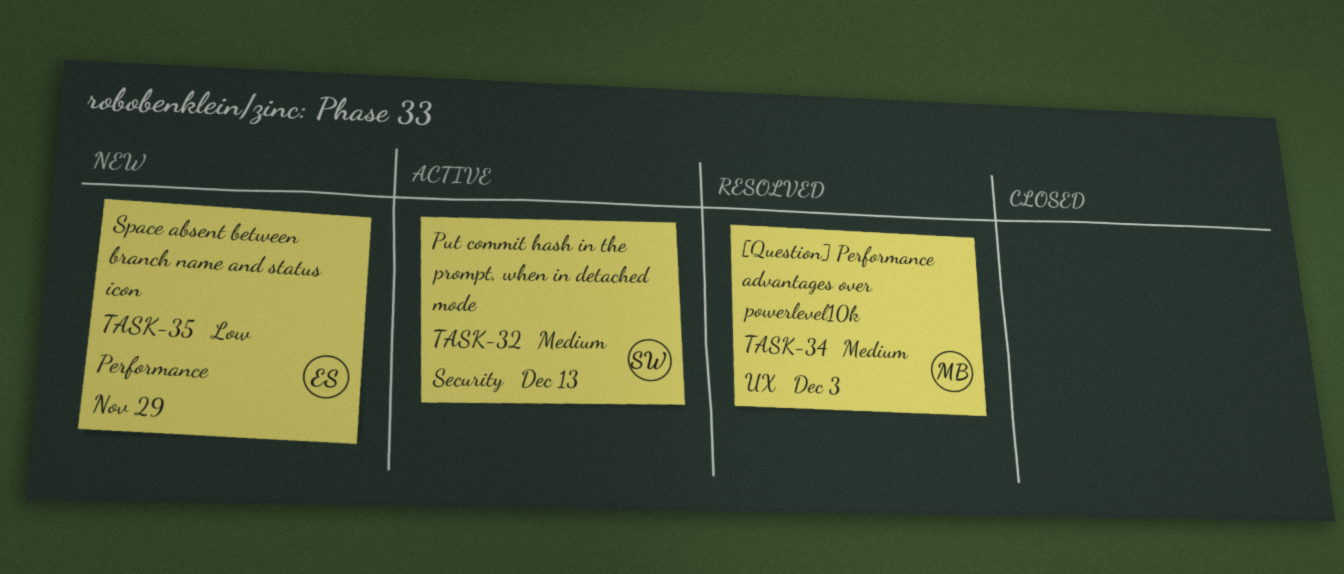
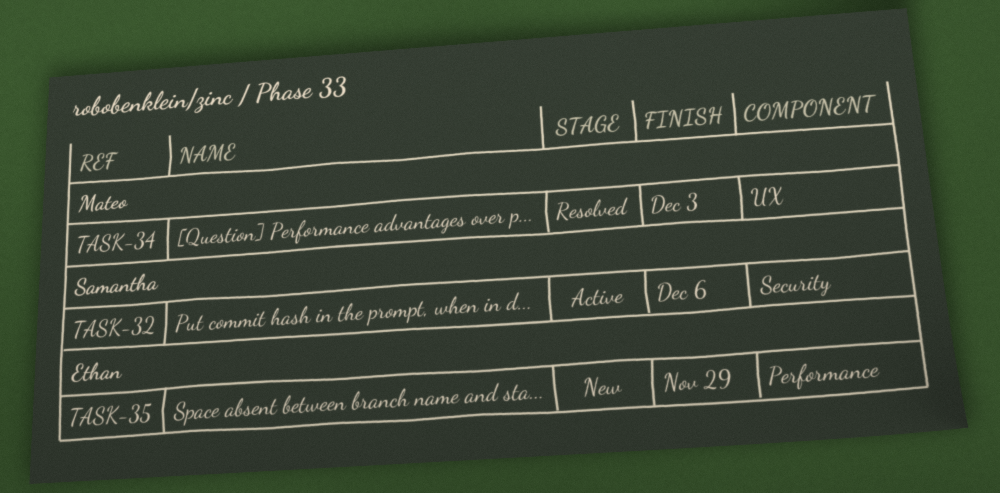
TASK-32, due: Dec 13 -> Dec 6

